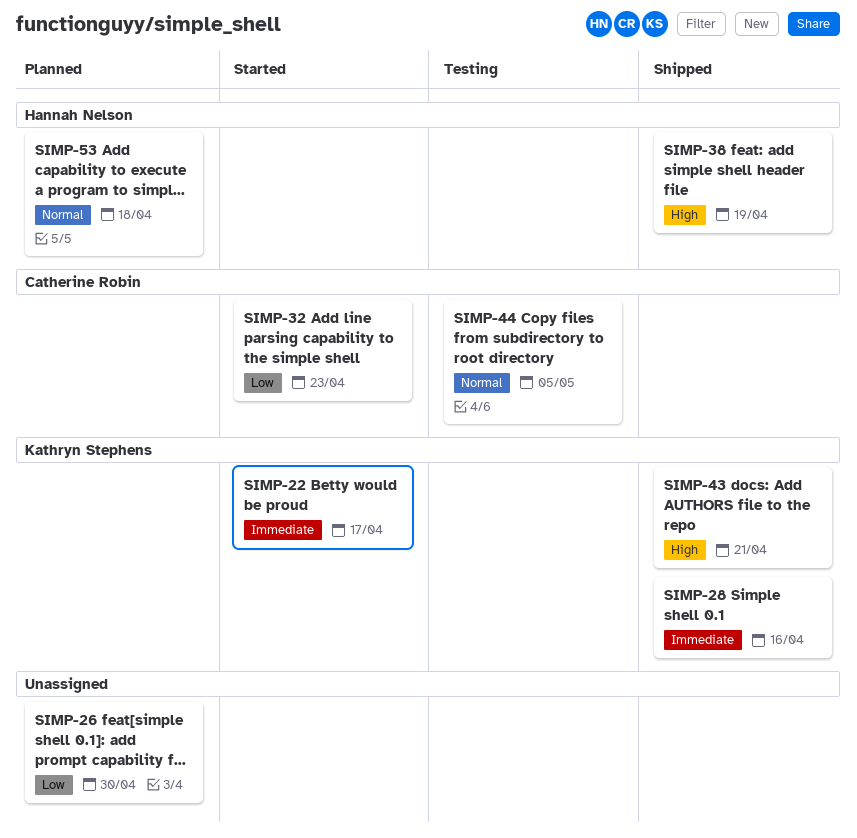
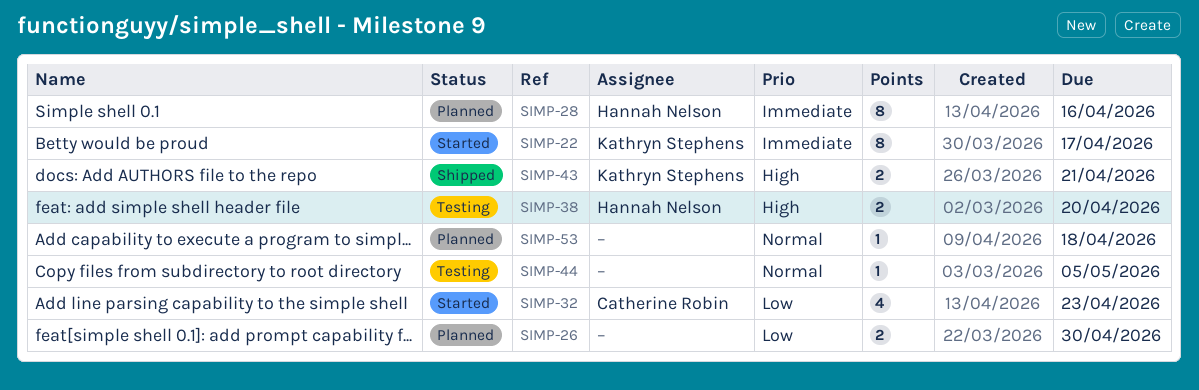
SIMP-28, status: Shipped -> Planned
SIMP-28, owner: Kathryn Stephens -> Hannah Nelson
SIMP-38, status: Shipped -> Testing
SIMP-38, due: Apr 19 -> Apr 20
SIMP-44, owner: Catherine Robin -> none
SIMP-53, owner: Hannah Nelson -> none

